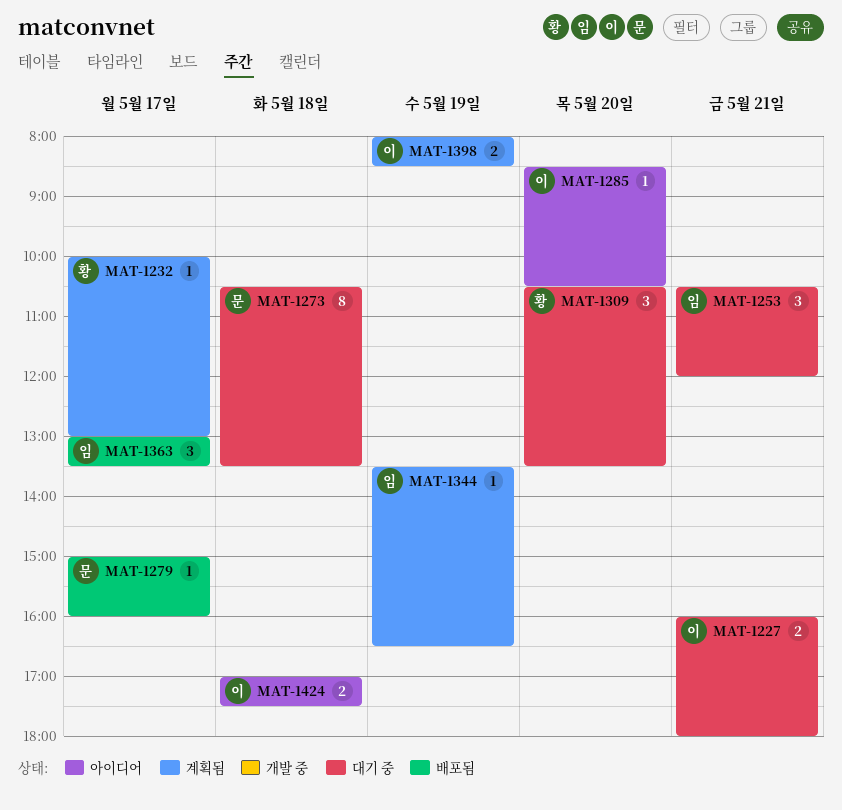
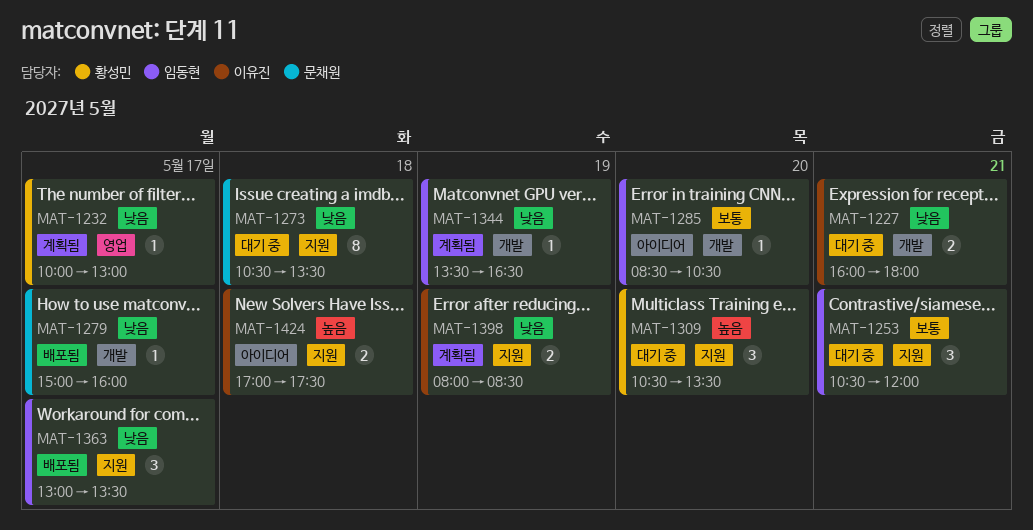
MAT-1285, owner: 이유진 -> 임동현

